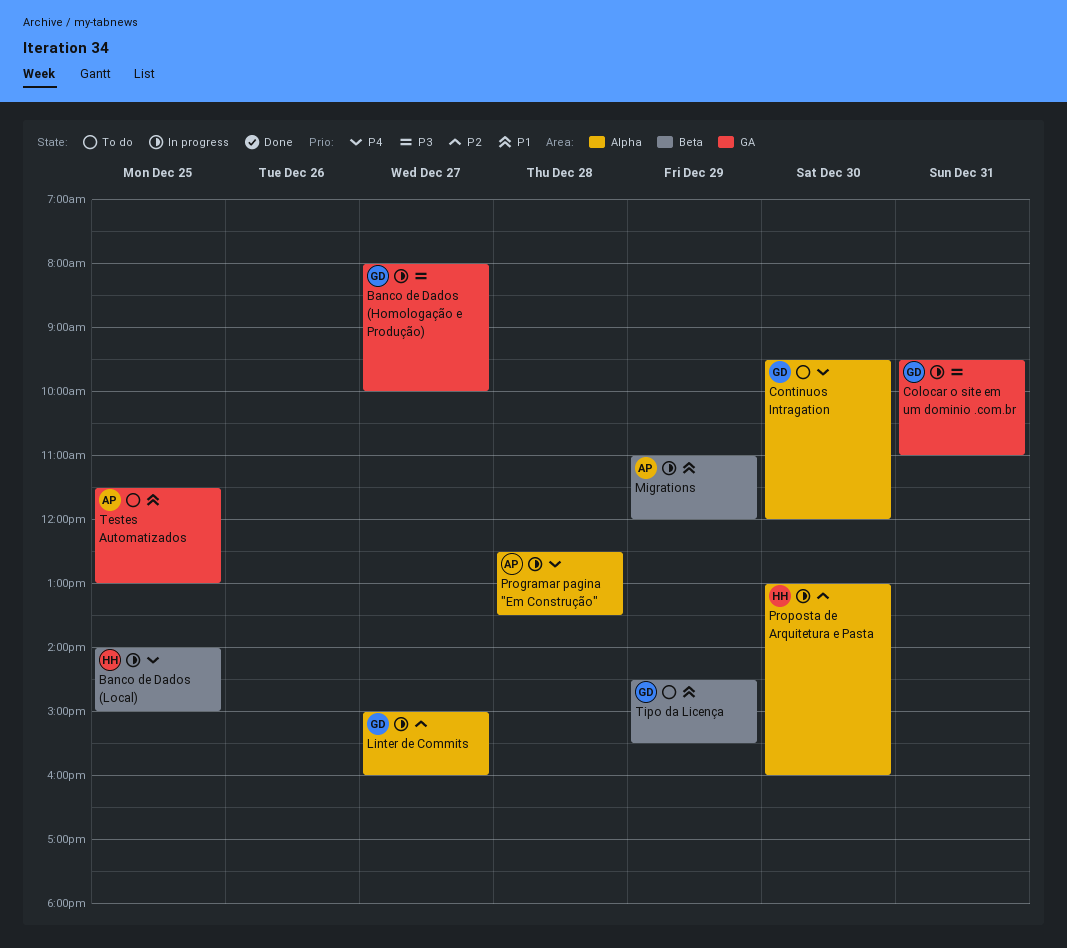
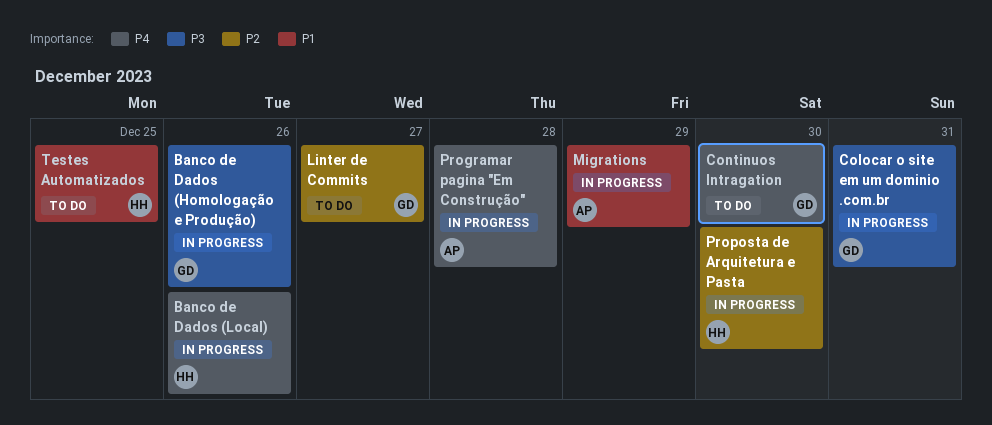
Banco de Dados (Homologação e Produção), day: Dec 27 -> Dec 26
Banco de Dados (Local), day: Dec 25 -> Dec 26
Linter de Commits, status: In progress -> To do
Testes Automatizados, owner: AP -> HH
Tipo da Licença: present -> none

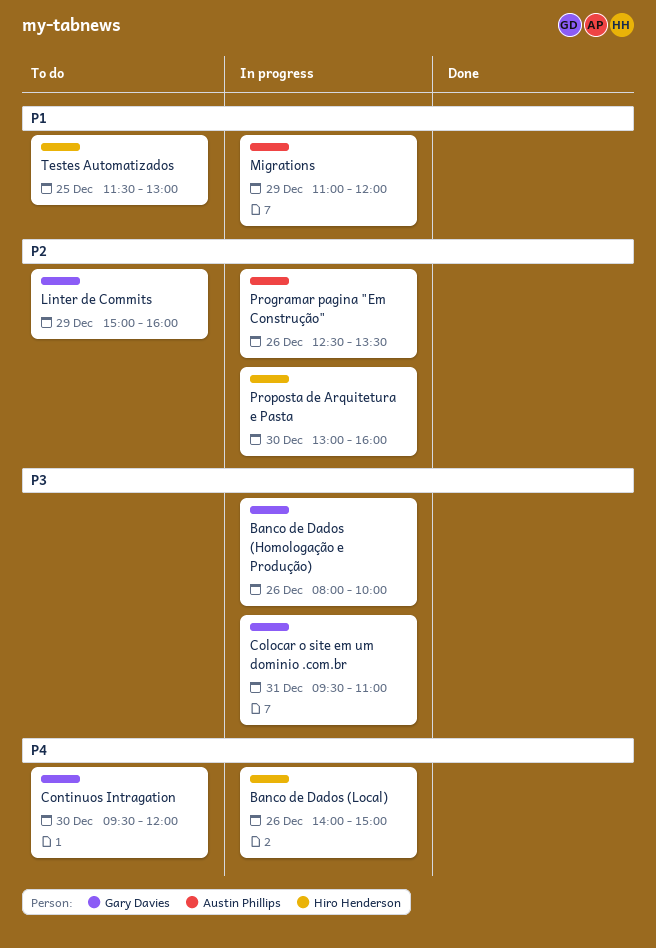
Linter de Commits, day: Dec 27 -> Dec 29
Programar pagina "Em Construção", priority: P4 -> P2
Programar pagina "Em Construção", day: Dec 28 -> Dec 26

